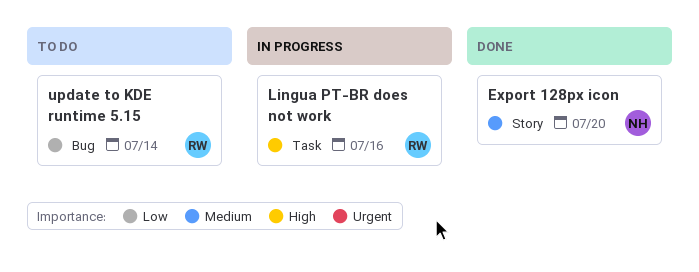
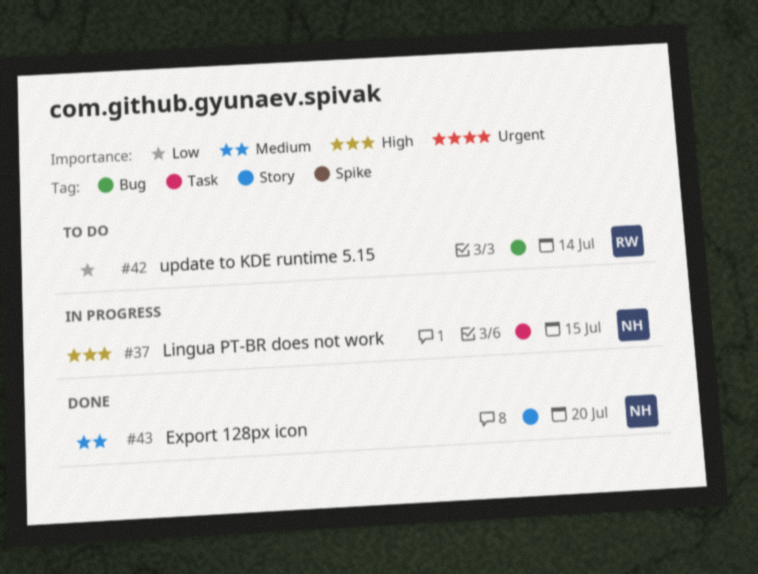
Lingua PT-BR does not work, owner: RW -> NH
Lingua PT-BR does not work, due: Jul 16 -> Jul 15

